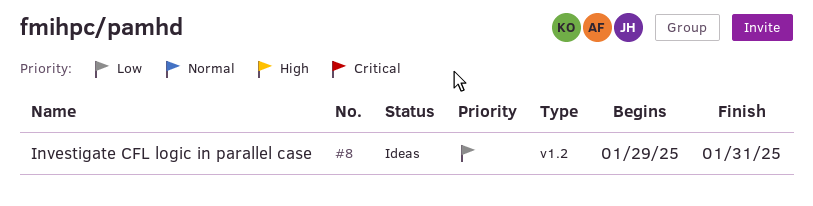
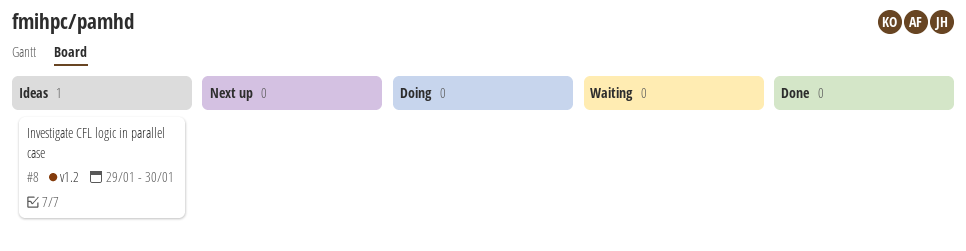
#8, due: Jan 31 -> Jan 30

